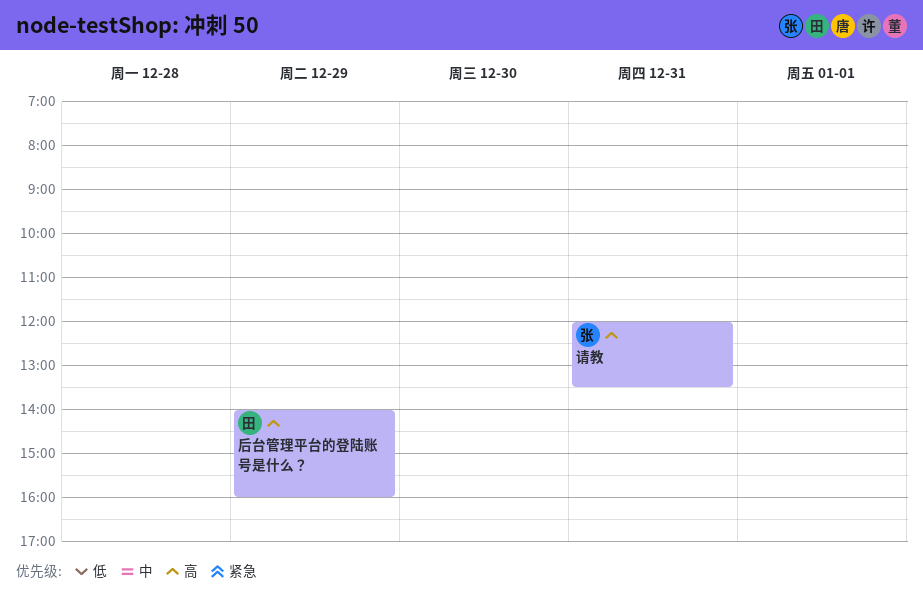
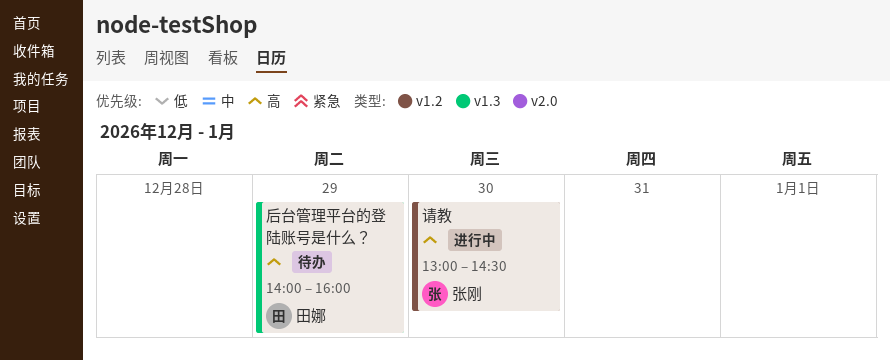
请教, day: Dec 31 -> Dec 30
请教, begins: 12:00 -> 13:00
请教, ends: 13:30 -> 14:30

